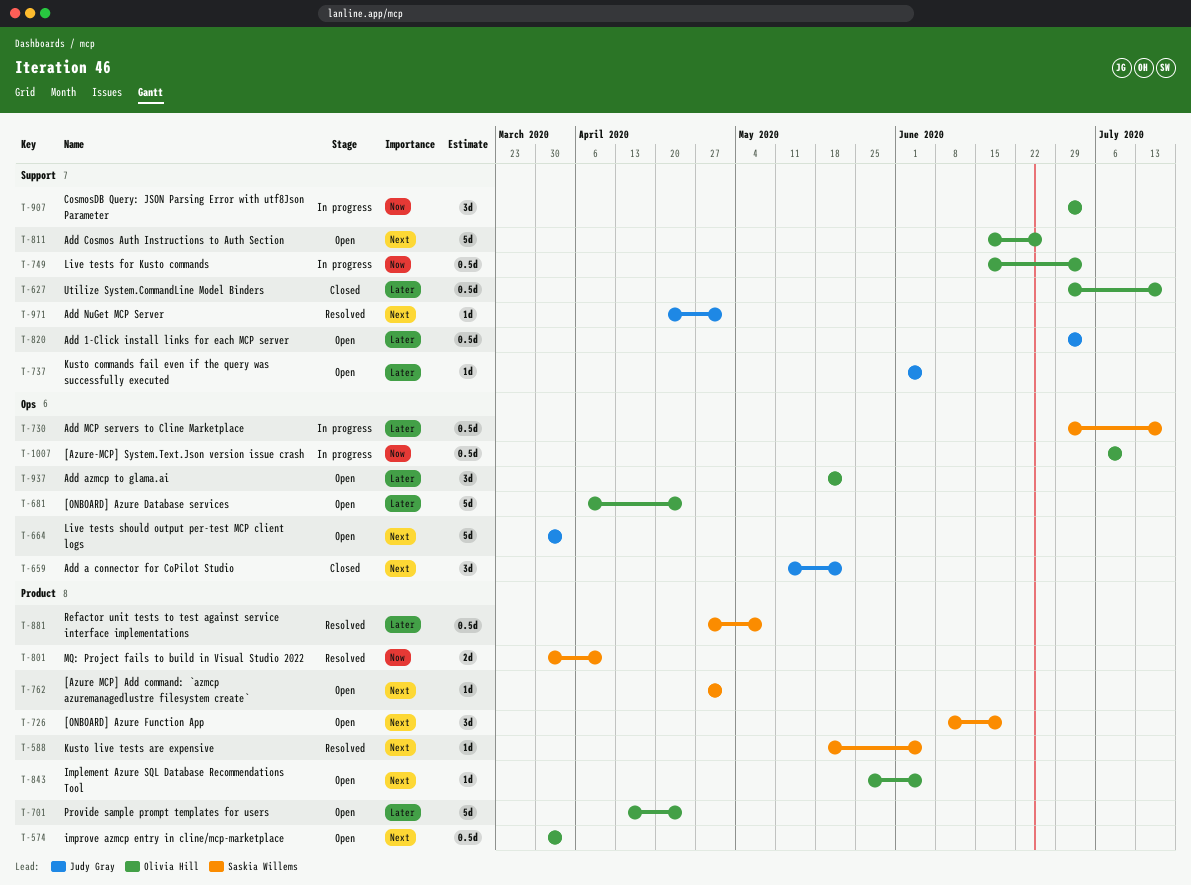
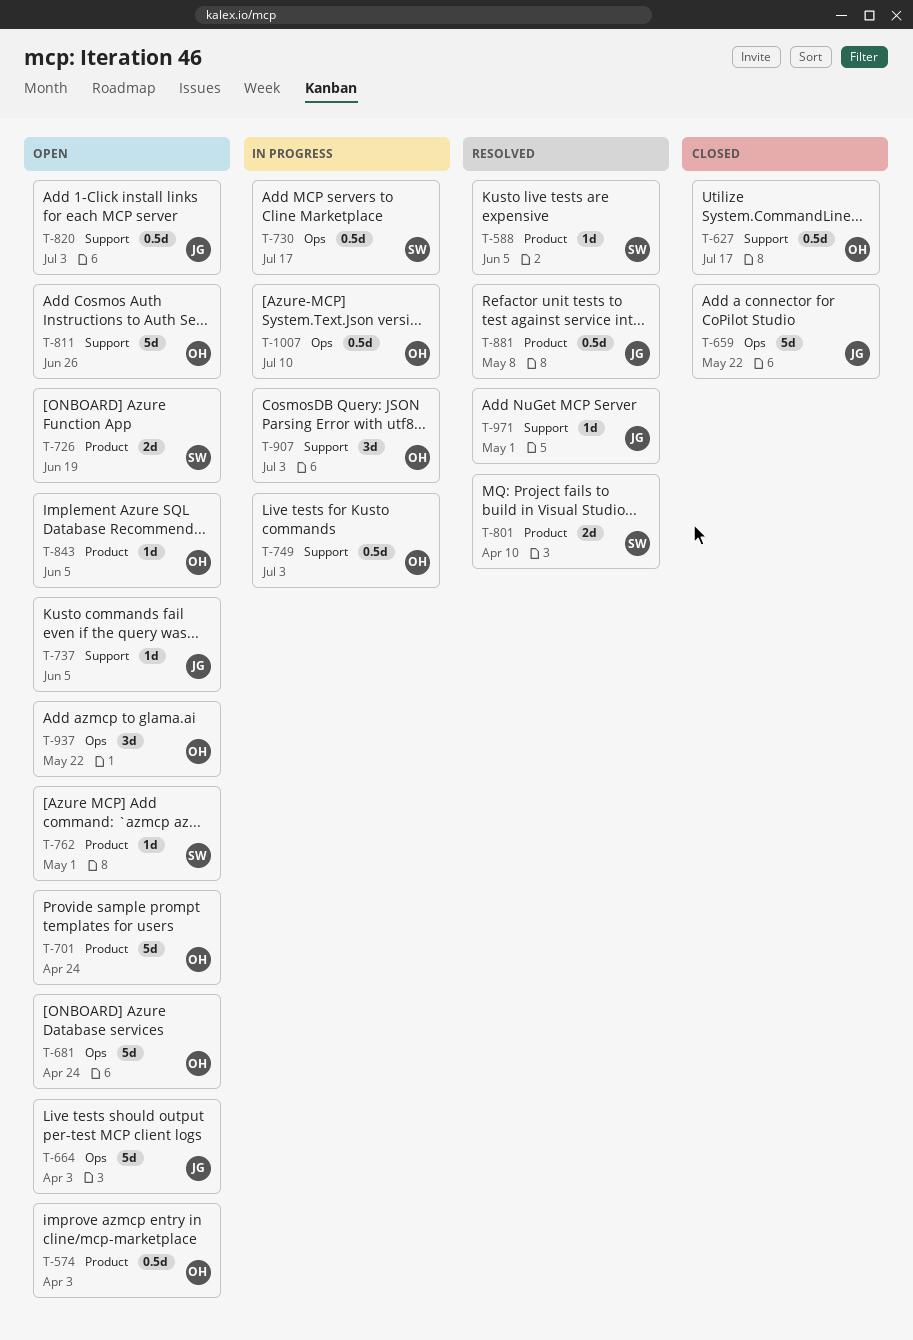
T-659, estimate: 3d -> 5d
T-726, estimate: 3d -> 2d
T-881, owner: Saskia Willems -> Judy Gray

